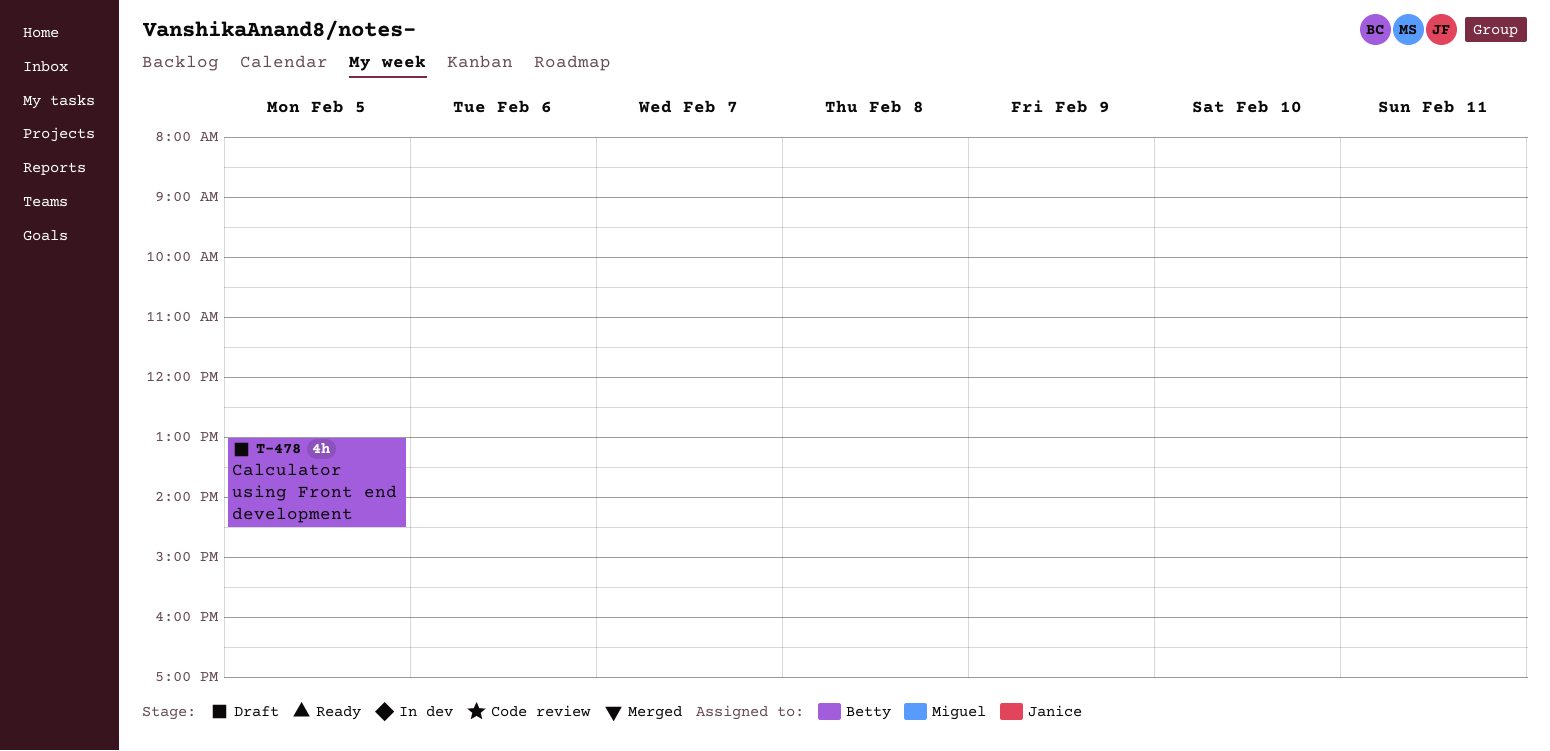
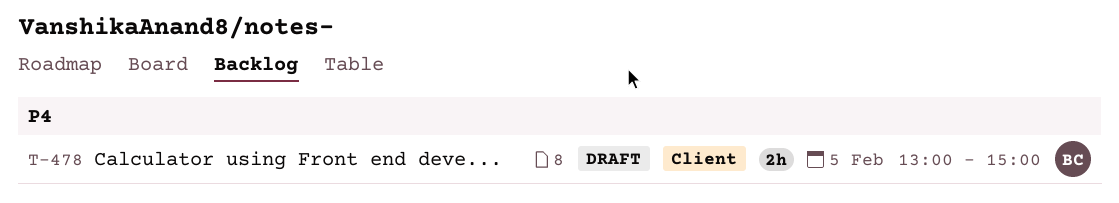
T-478, estimate: 4h -> 2h
T-478, ends: 14:30 -> 15:00

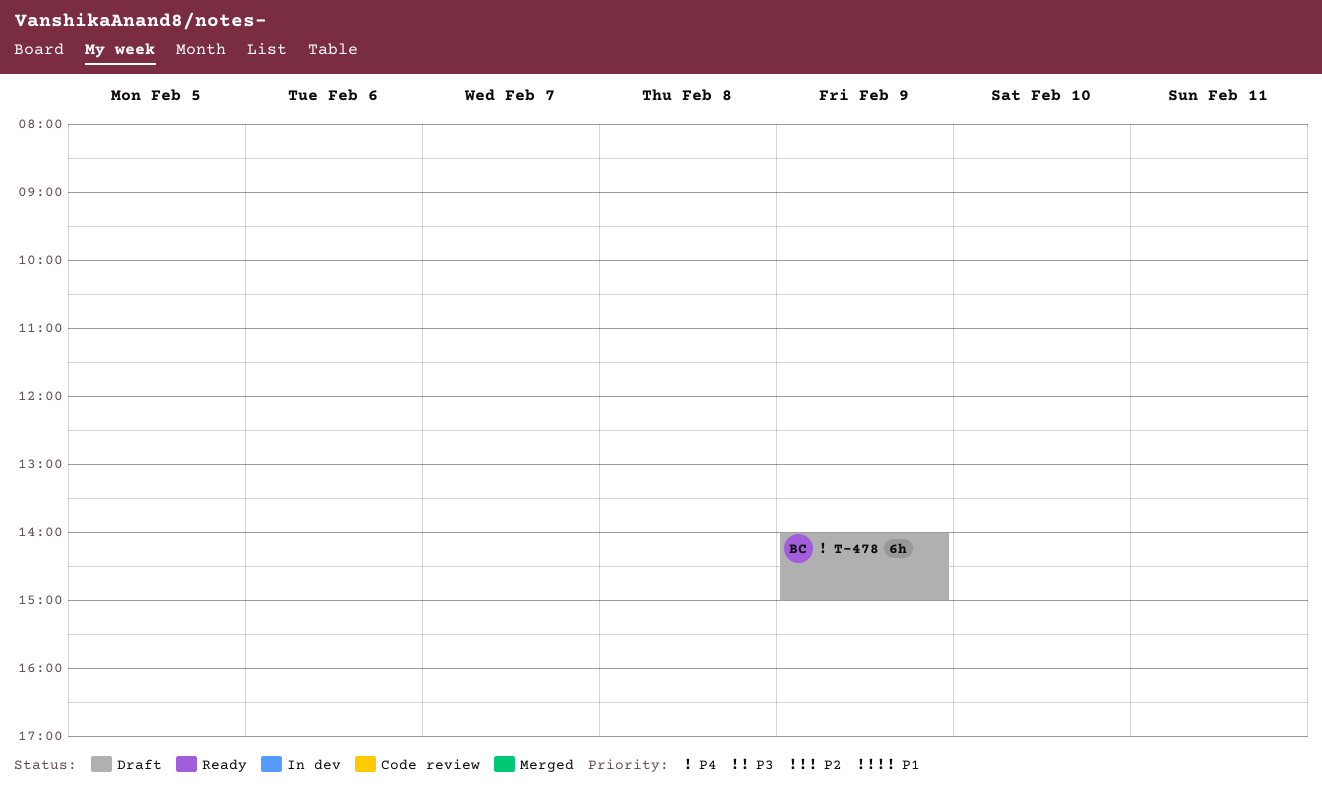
T-478, estimate: 2h -> 6h
T-478, day: Feb 5 -> Feb 9
T-478, begins: 13:00 -> 14:00

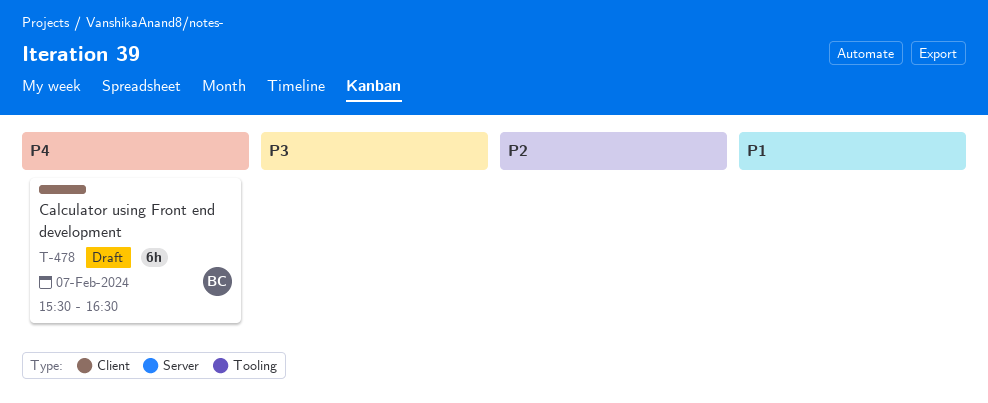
T-478, day: Feb 9 -> Feb 7
T-478, begins: 14:00 -> 15:30
T-478, ends: 15:00 -> 16:30

